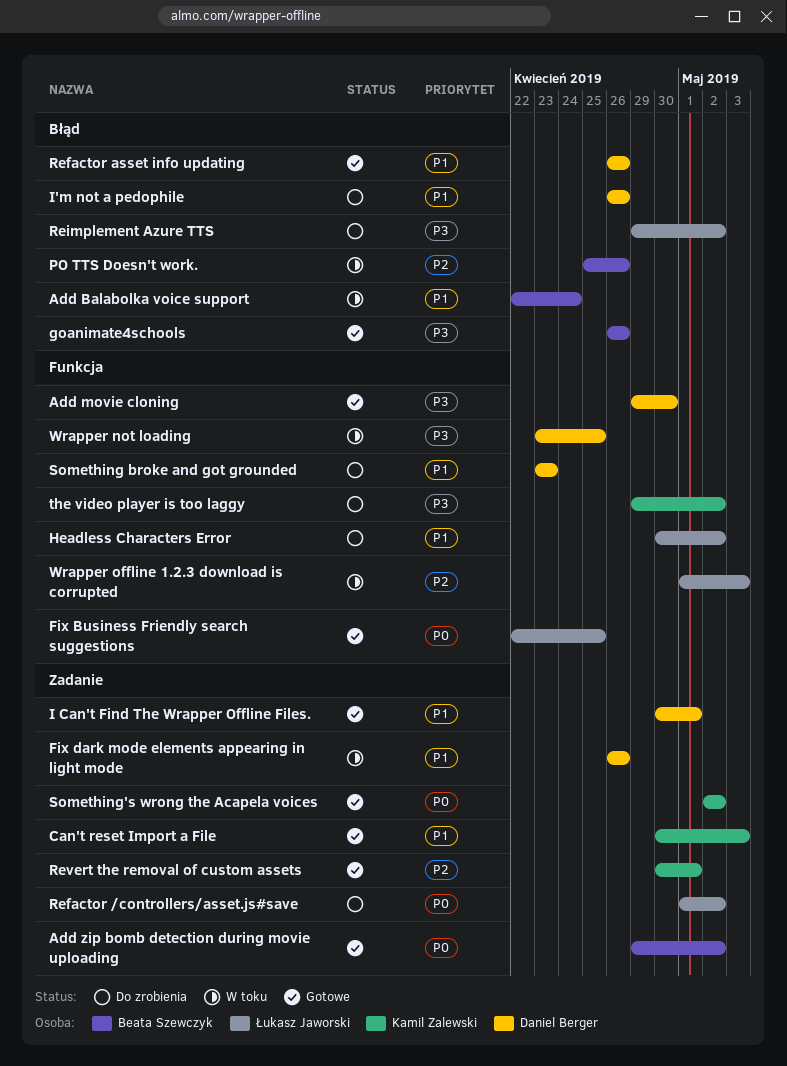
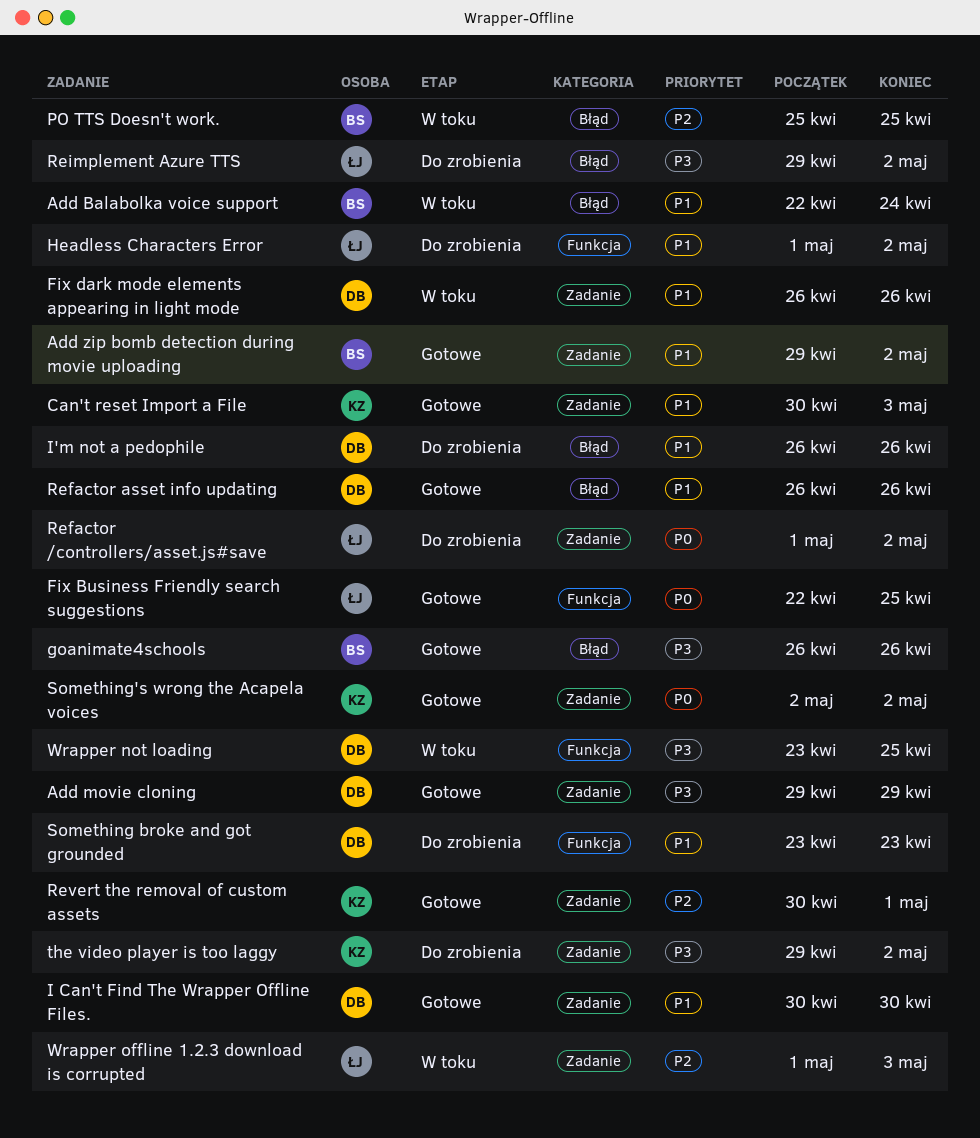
Add movie cloning, label: Funkcja -> Zadanie
Add movie cloning, due: Apr 30 -> Apr 29
Add zip bomb detection during movie uploading, priority: P0 -> P1
Headless Characters Error, start: Apr 30 -> May 1
I Can't Find The Wrapper Offline Files., due: May 1 -> Apr 30
PO TTS Doesn't work., due: Apr 26 -> Apr 25
the video player is too laggy, label: Funkcja -> Zadanie
Wrapper offline 1.2.3 download is corrupted, label: Funkcja -> Zadanie

